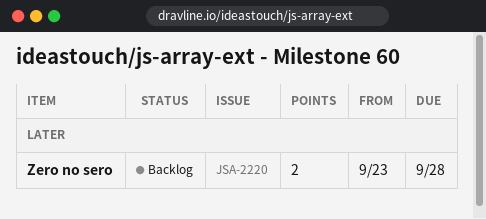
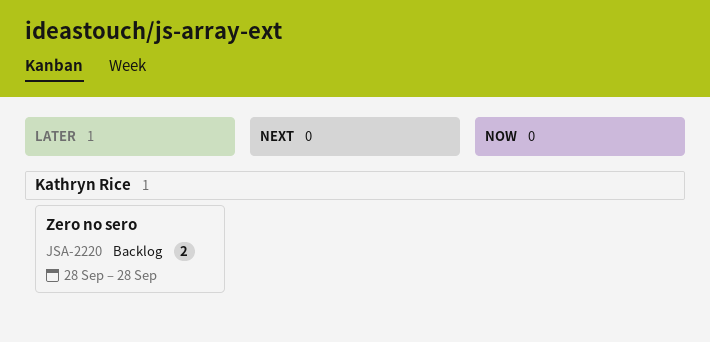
JSA-2220, start: Sep 23 -> Sep 28

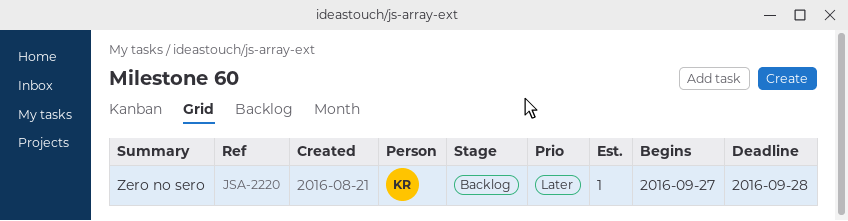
JSA-2220, estimate: 2 -> 1
JSA-2220, start: Sep 28 -> Sep 27

